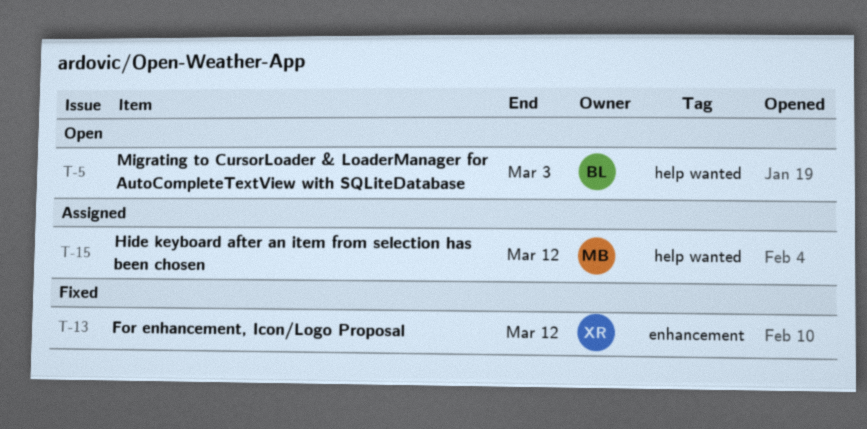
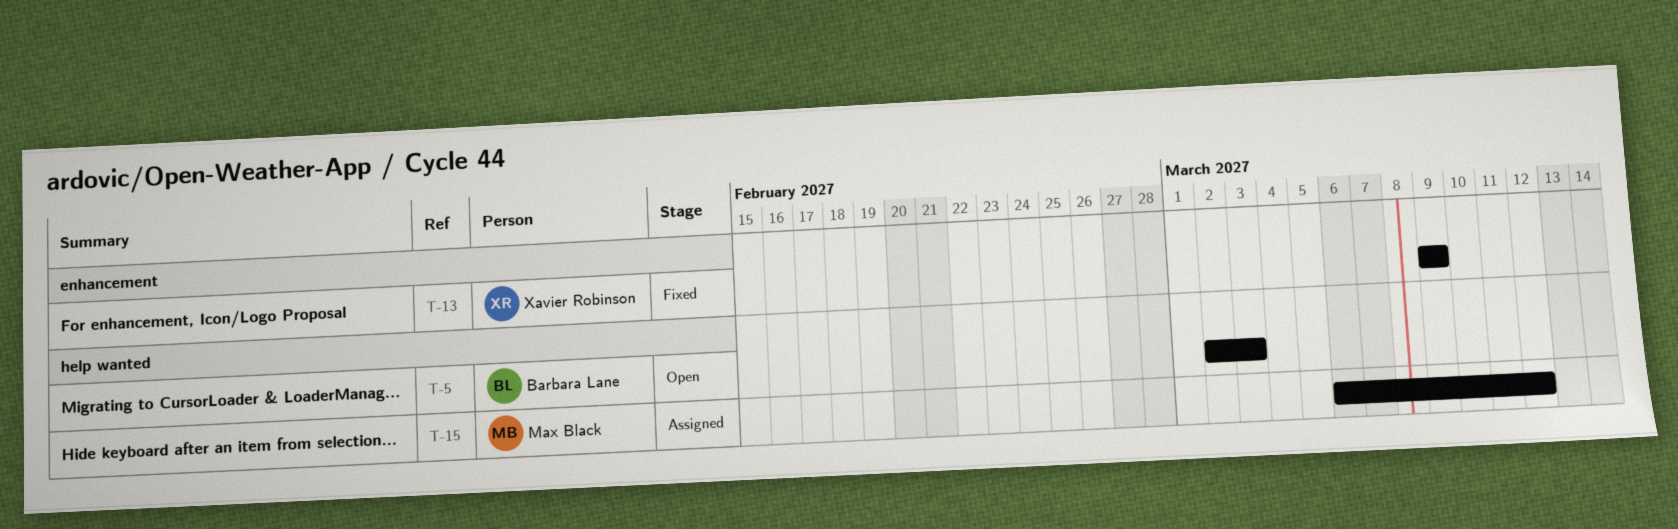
T-13, due: Mar 12 -> Mar 9

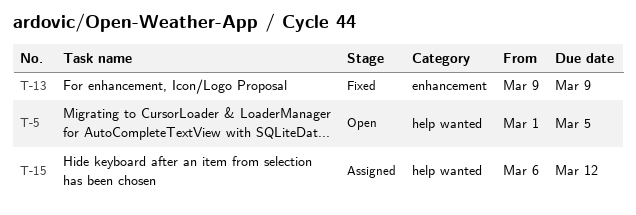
T-5, start: Mar 2 -> Mar 1
T-5, due: Mar 3 -> Mar 5

